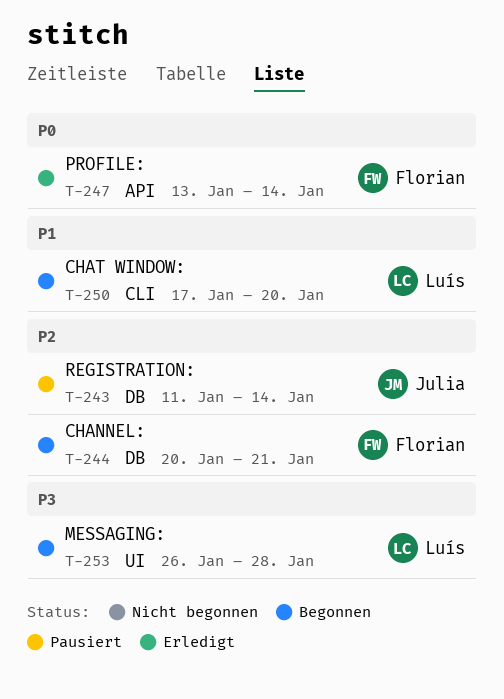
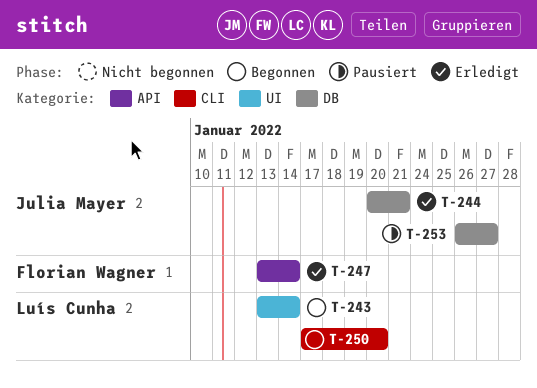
T-243, status: Pausiert -> Begonnen
T-243, owner: Julia Mayer -> Luís Cunha
T-243, label: DB -> UI
T-243, start: Jan 11 -> Jan 13
T-244, status: Begonnen -> Erledigt
T-244, owner: Florian Wagner -> Julia Mayer
T-253, status: Begonnen -> Pausiert
T-253, owner: Luís Cunha -> Julia Mayer
T-253, label: UI -> DB
T-253, due: Jan 28 -> Jan 27

